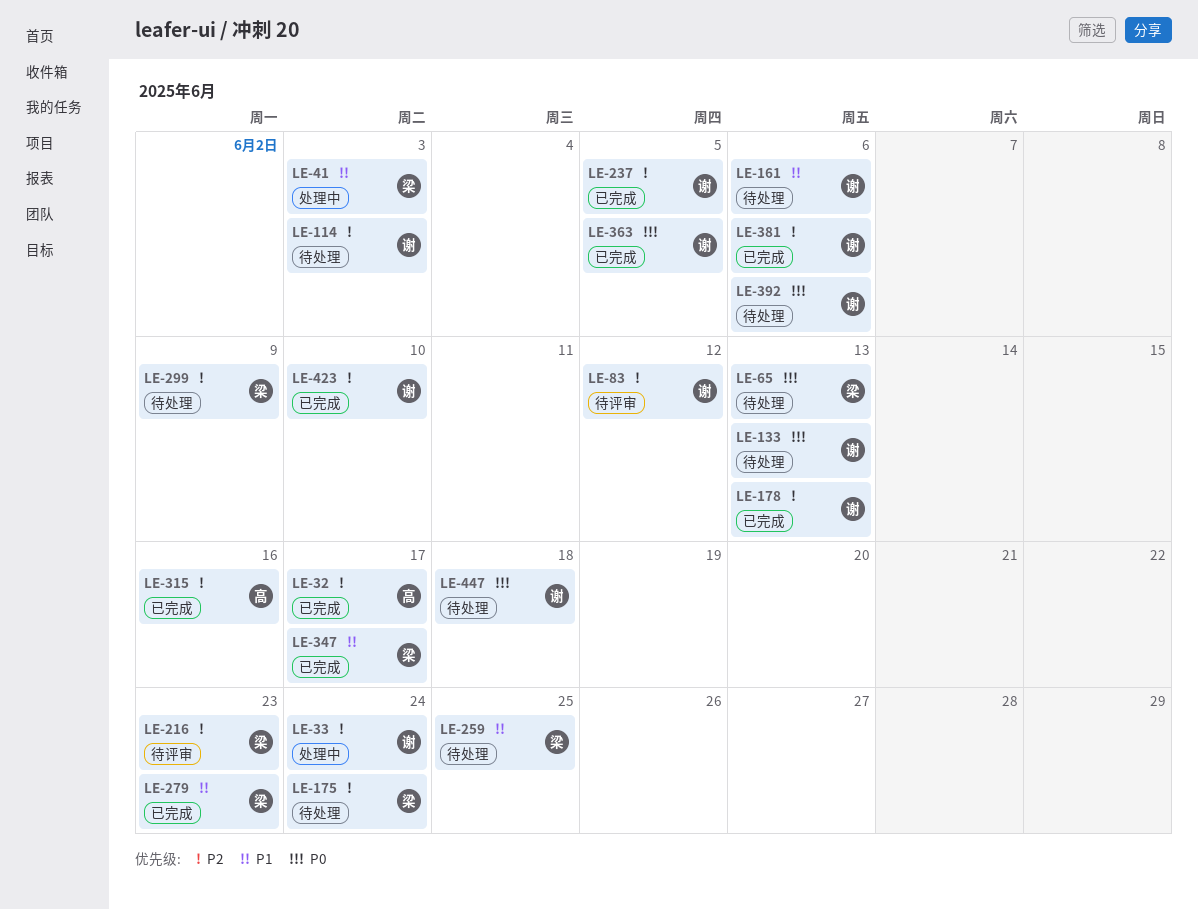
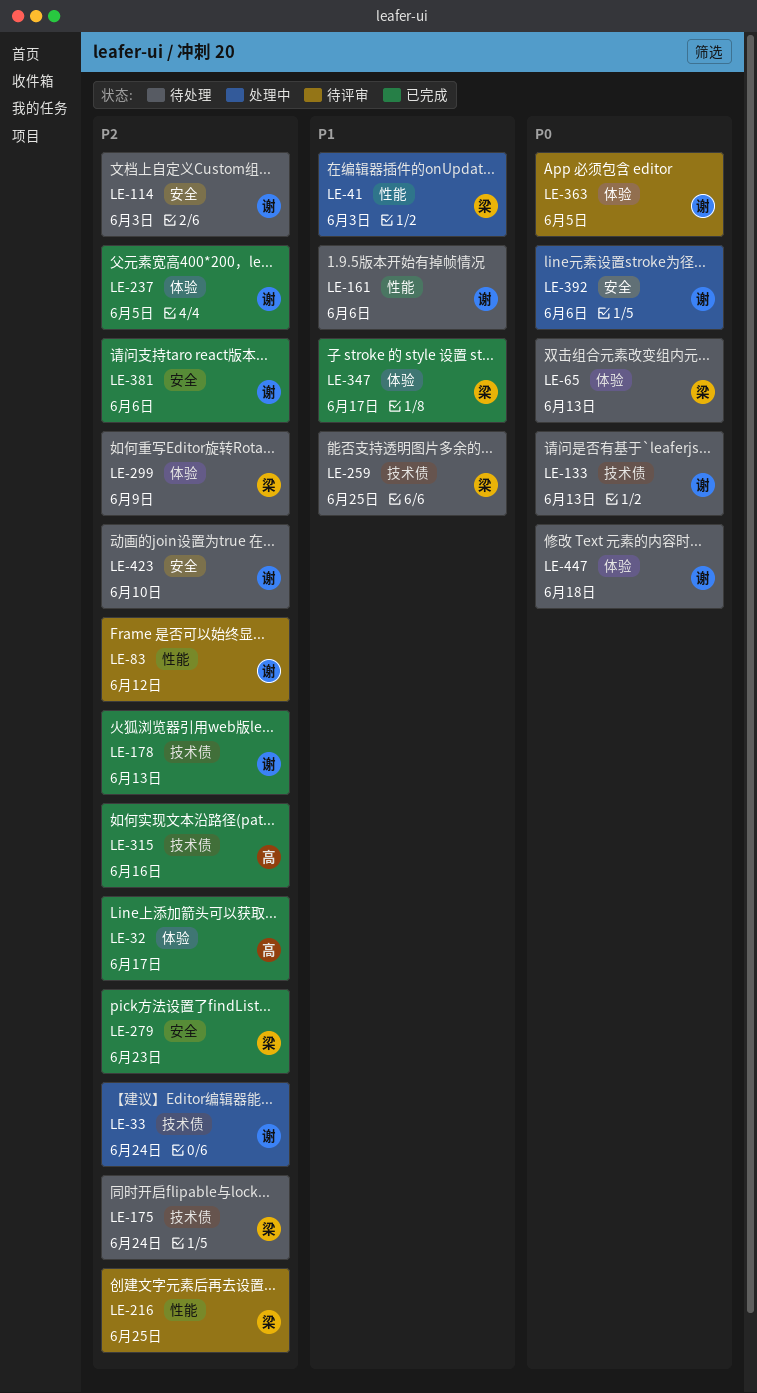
LE-216, due: Jun 23 -> Jun 25
LE-279, priority: P1 -> P2
LE-363, status: 已完成 -> 待评审
LE-392, status: 待处理 -> 处理中
LE-423, status: 已完成 -> 待处理

